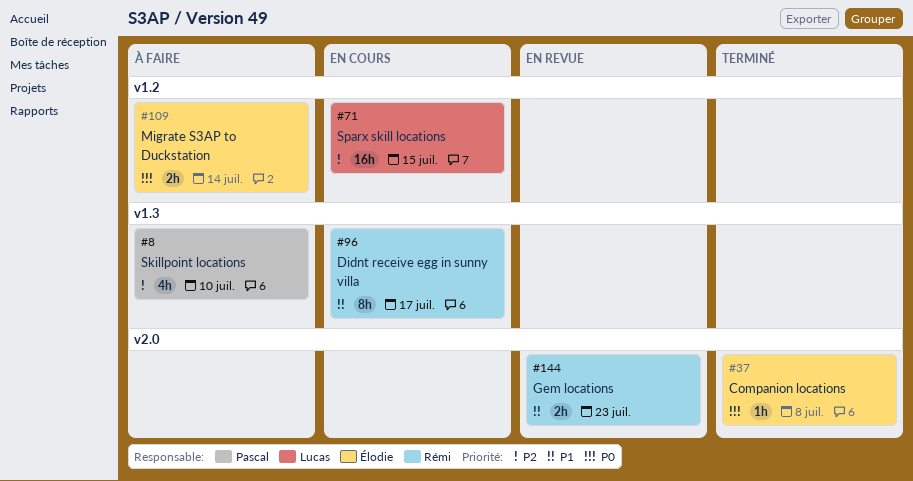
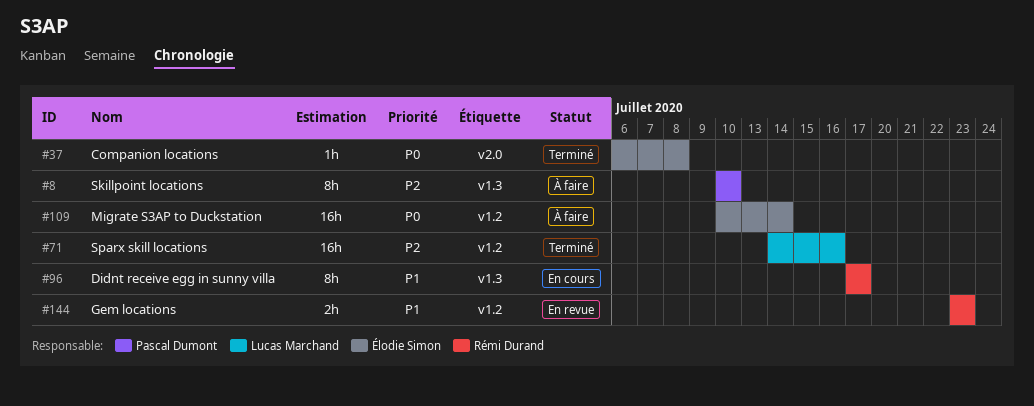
#8, estimate: 4h -> 8h
#71, status: En cours -> Terminé
#71, due: Jul 15 -> Jul 16
#109, estimate: 2h -> 16h
#144, label: v2.0 -> v1.2

